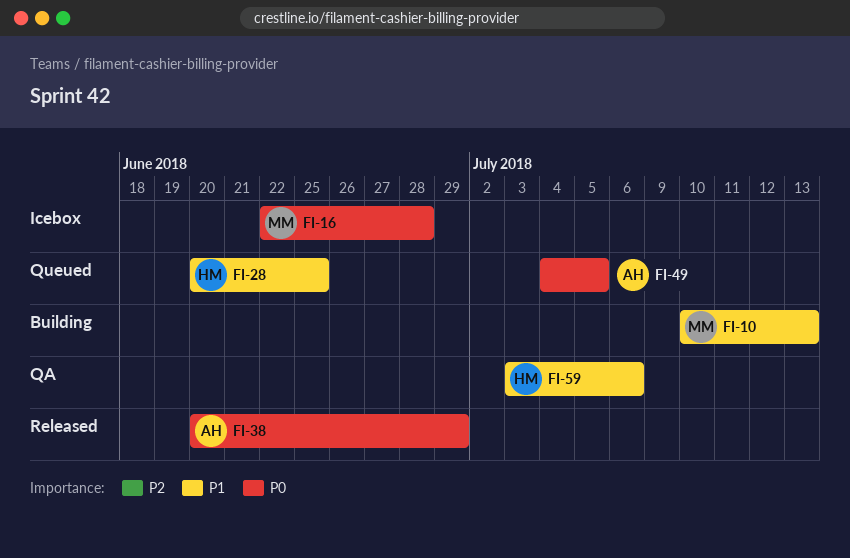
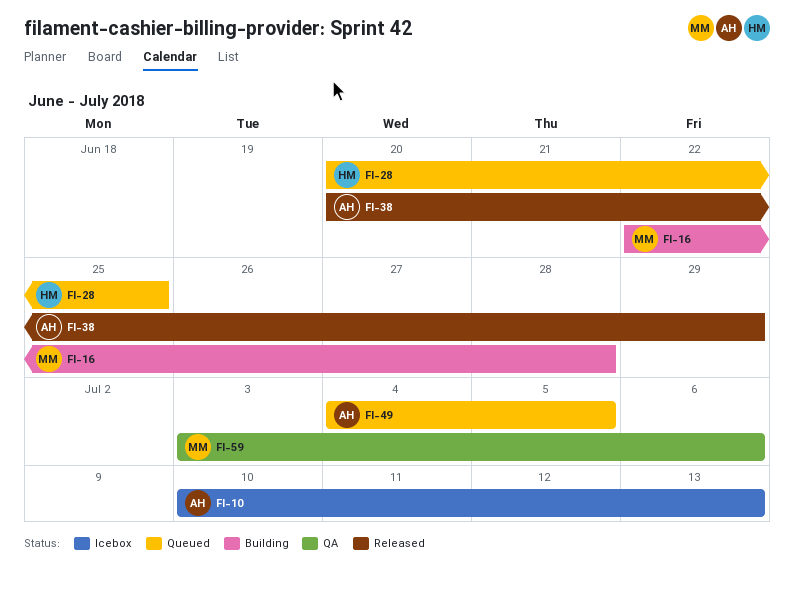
FI-10, status: Building -> Icebox
FI-10, owner: MM -> AH
FI-16, status: Icebox -> Building
FI-59, owner: HM -> MM

